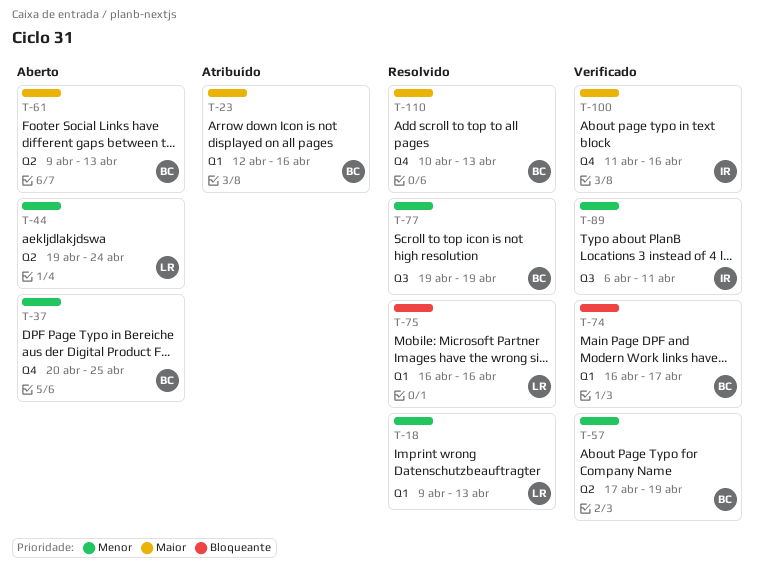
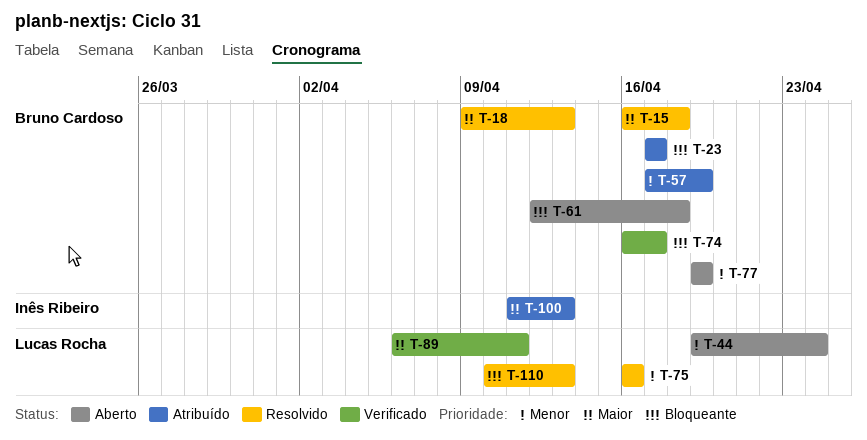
T-15: none -> present
T-18, owner: Lucas Rocha -> Bruno Cardoso
T-18, priority: Menor -> Maior
T-23, priority: Maior -> Bloqueante
T-23, start: Apr 12 -> Apr 17
T-23, due: Apr 16 -> Apr 17
T-37: present -> none
T-57, status: Verificado -> Atribuído
T-61, priority: Maior -> Bloqueante
T-61, start: Apr 9 -> Apr 12
T-61, due: Apr 13 -> Apr 18
T-75, priority: Bloqueante -> Menor
T-77, status: Resolvido -> Aberto
T-89, owner: Inês Ribeiro -> Lucas Rocha
T-89, priority: Menor -> Maior
T-100, status: Verificado -> Atribuído
T-100, due: Apr 16 -> Apr 13
T-110, owner: Bruno Cardoso -> Lucas Rocha
T-110, priority: Maior -> Bloqueante

